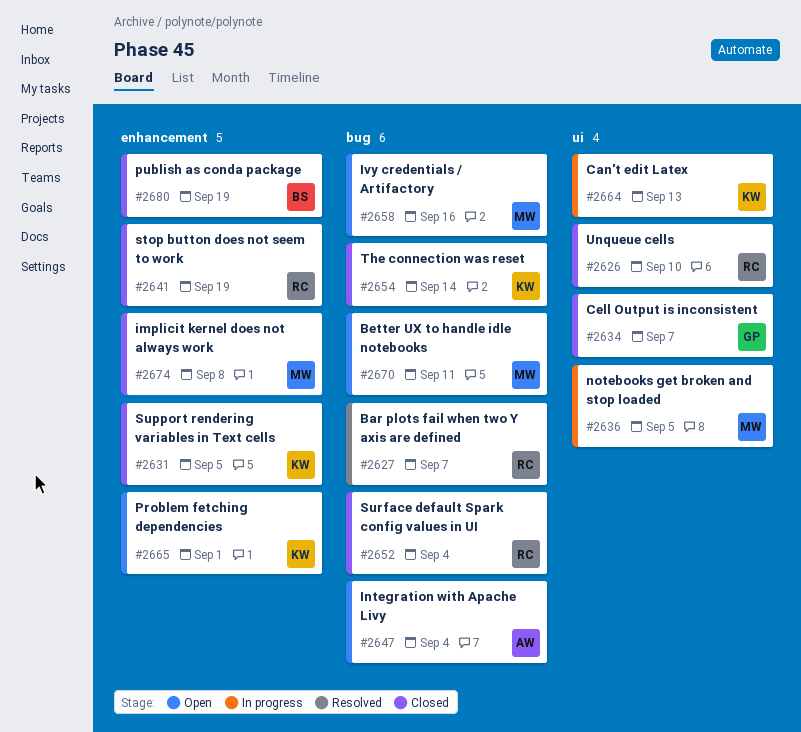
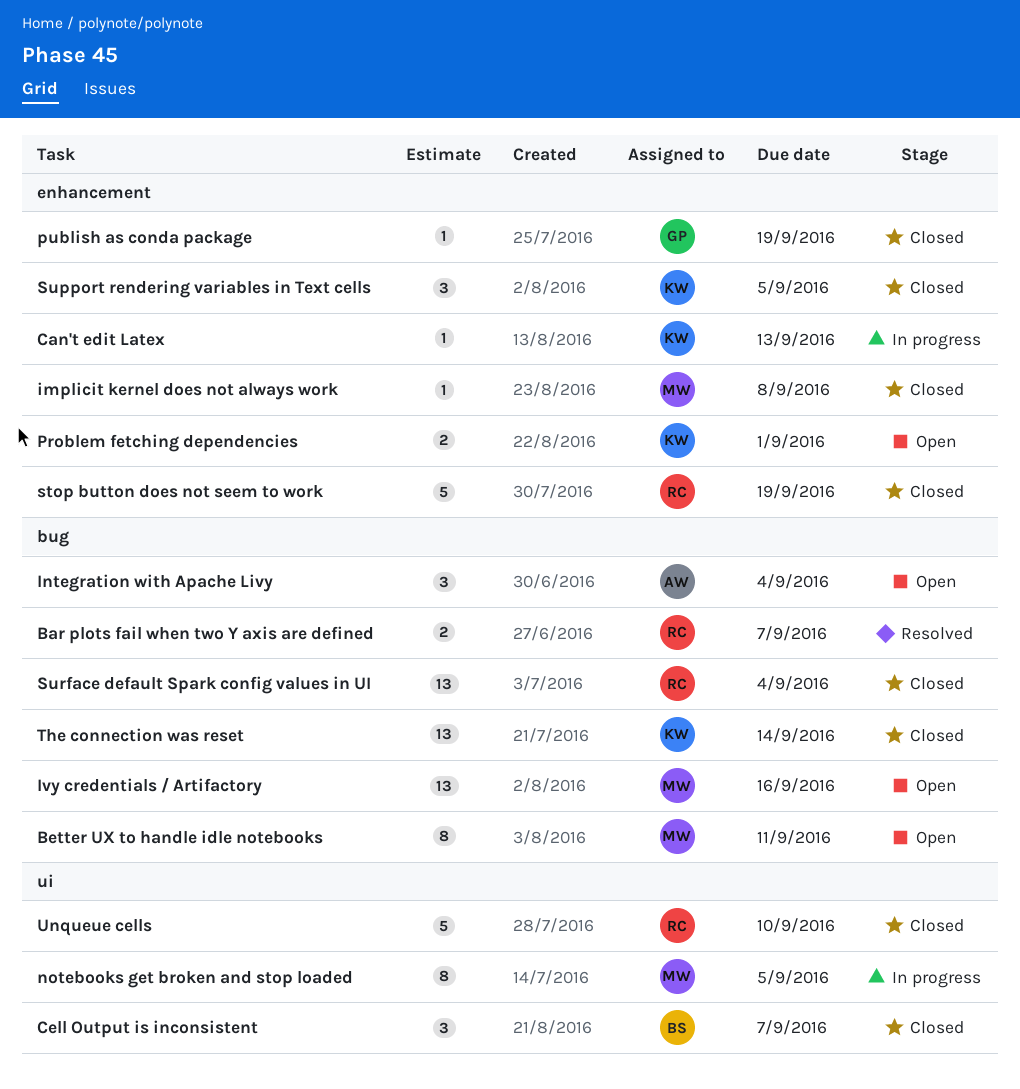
Can't edit Latex, label: ui -> enhancement
Cell Output is inconsistent, owner: GP -> BS
publish as conda package, owner: BS -> GP

